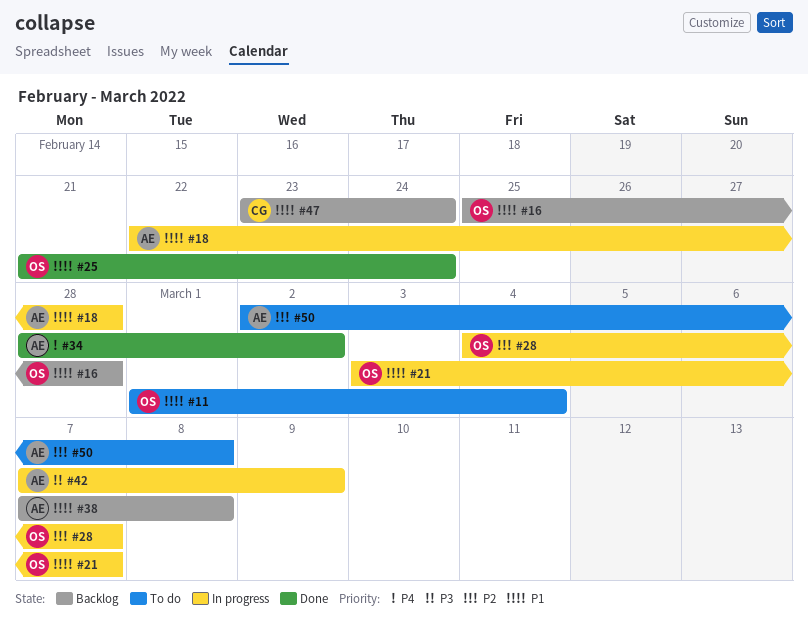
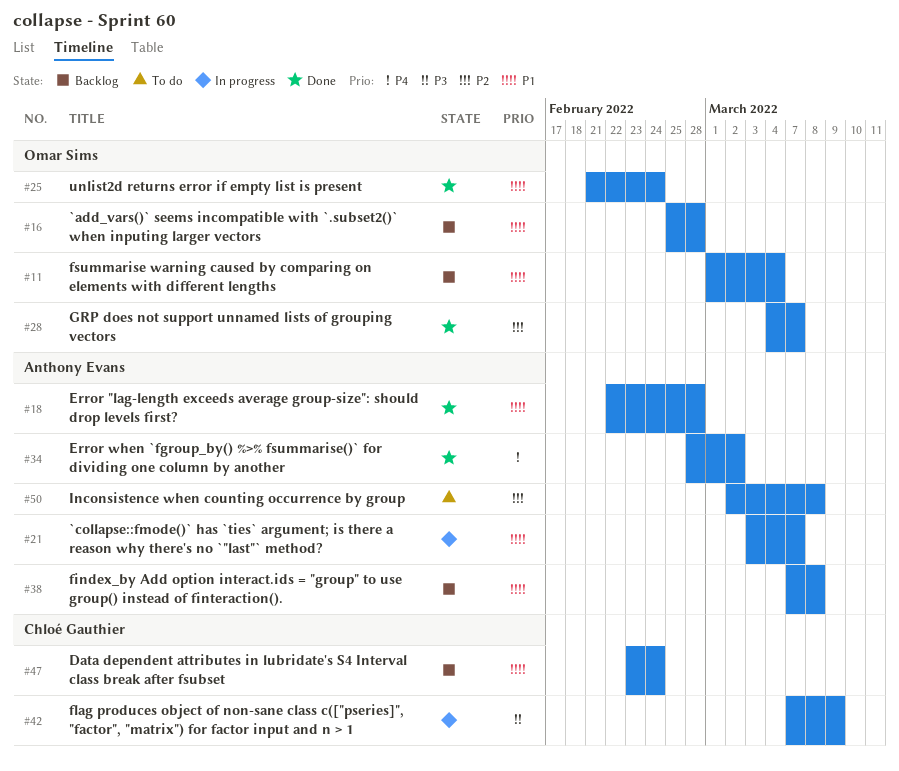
#11, status: To do -> Backlog
#18, status: In progress -> Done
#21, owner: Omar Sims -> Anthony Evans
#28, status: In progress -> Done
#42, owner: Anthony Evans -> Chloé Gauthier

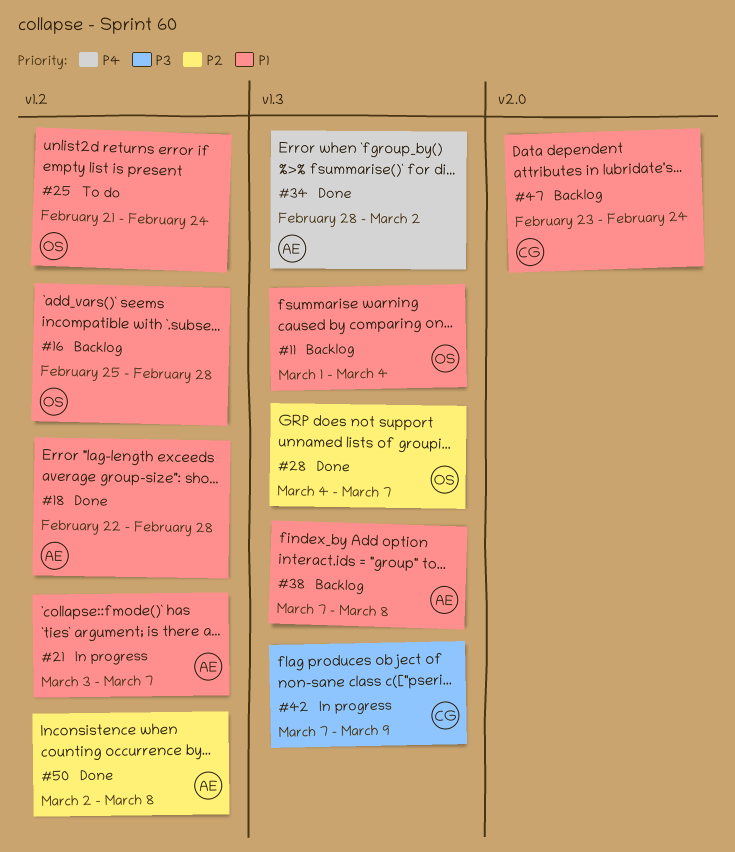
#25, status: Done -> To do
#50, status: To do -> Done

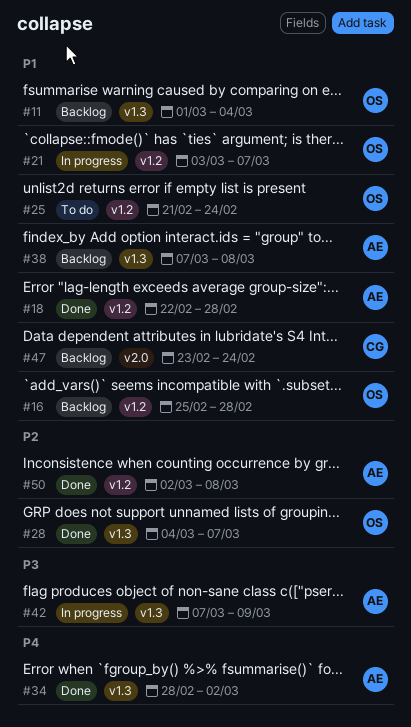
#21, owner: AE -> OS
#42, owner: CG -> AE

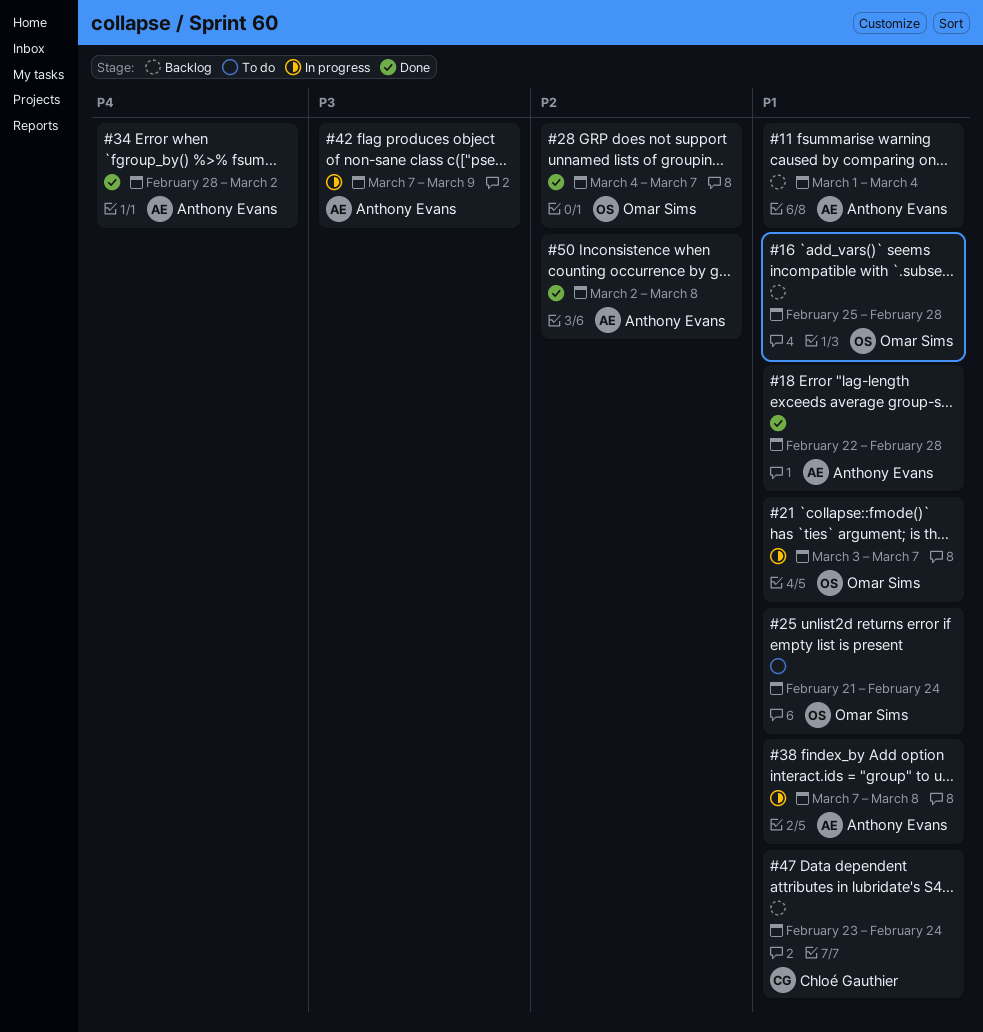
#11, owner: Omar Sims -> Anthony Evans
#38, status: Backlog -> In progress

